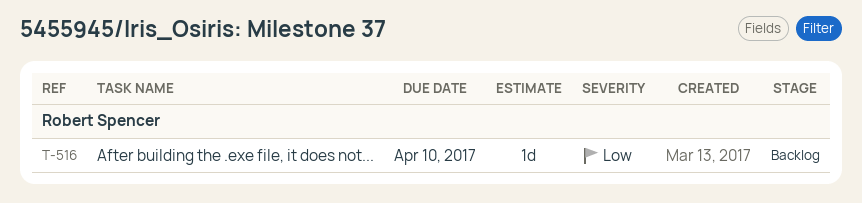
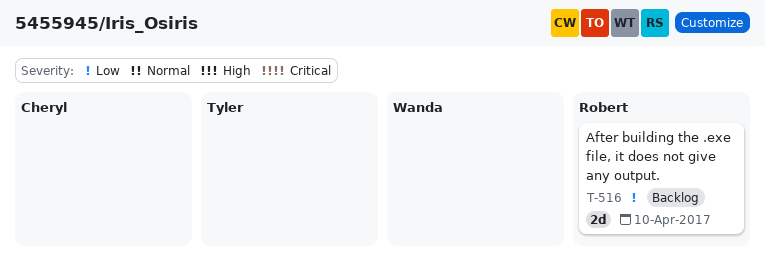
T-516, estimate: 1d -> 2d

